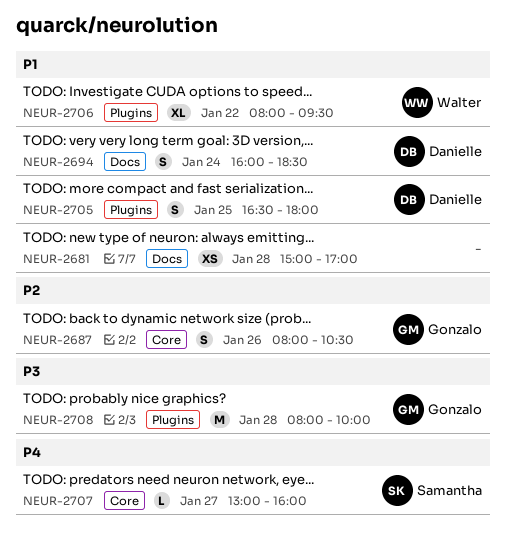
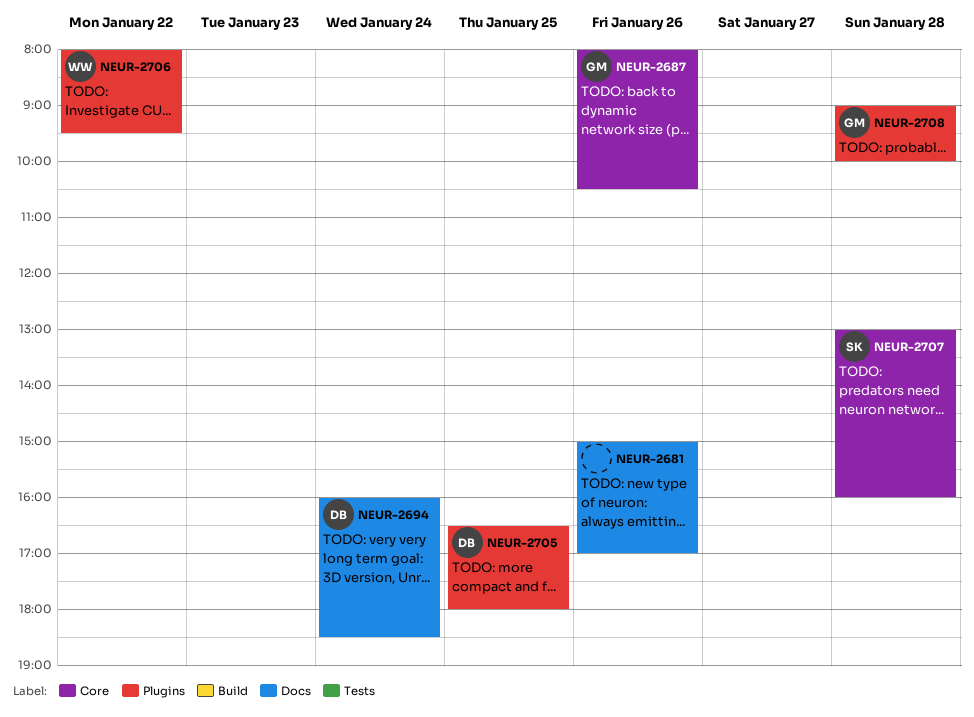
NEUR-2681, day: Jan 28 -> Jan 26
NEUR-2707, day: Jan 27 -> Jan 28
NEUR-2708, begins: 08:00 -> 09:00

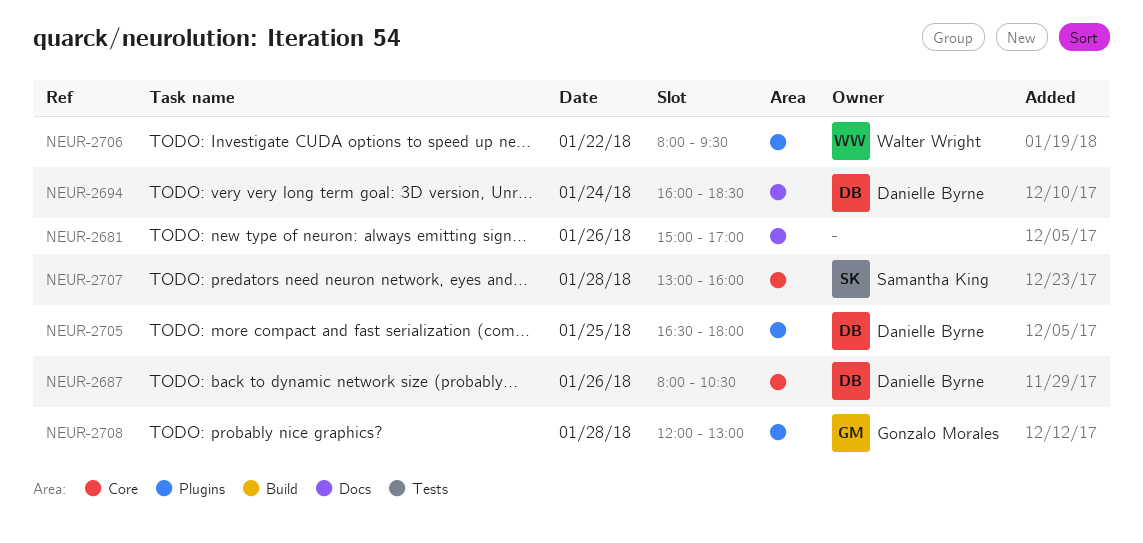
NEUR-2687, owner: Gonzalo Morales -> Danielle Byrne
NEUR-2708, begins: 09:00 -> 12:00
NEUR-2708, ends: 10:00 -> 13:00

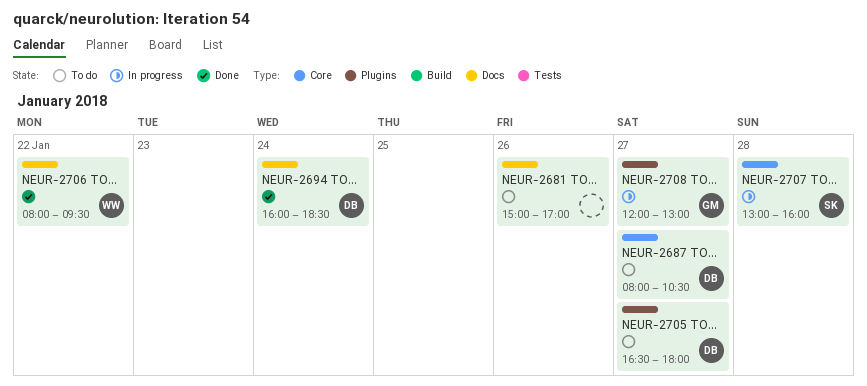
NEUR-2687, day: Jan 26 -> Jan 27
NEUR-2705, day: Jan 25 -> Jan 27
NEUR-2706, label: Plugins -> Docs
NEUR-2708, day: Jan 28 -> Jan 27

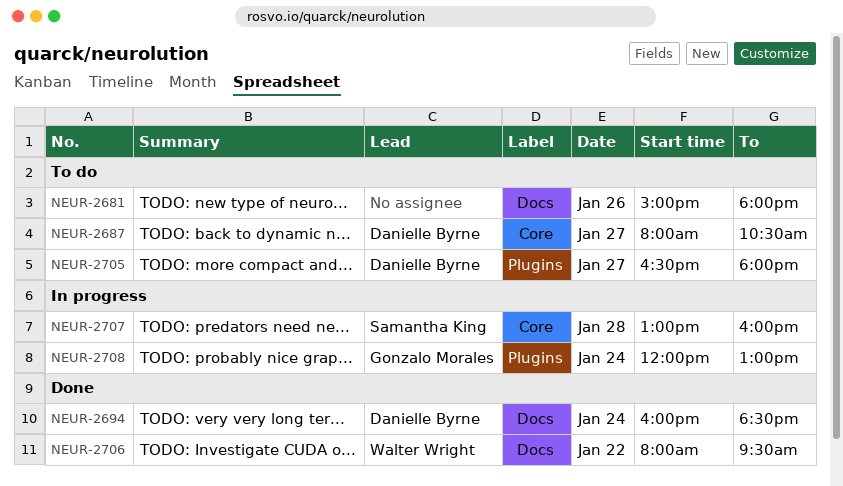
NEUR-2681, ends: 17:00 -> 18:00
NEUR-2708, day: Jan 27 -> Jan 24

